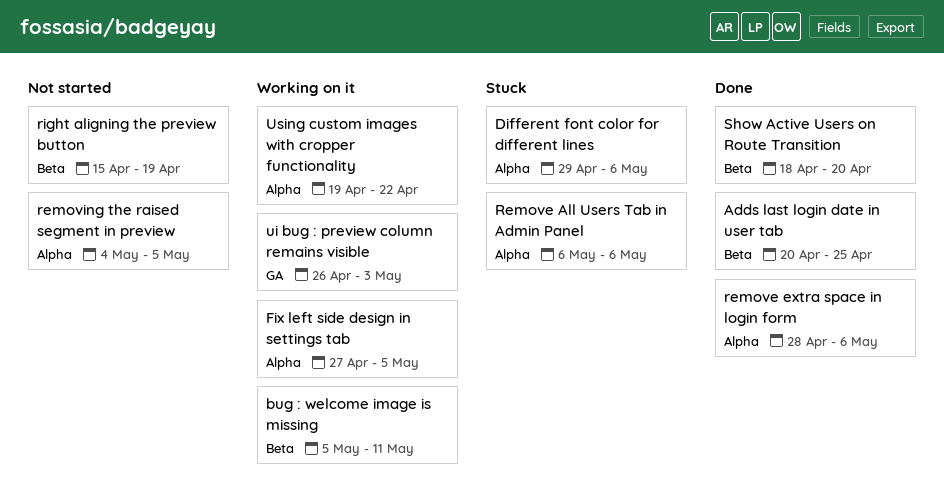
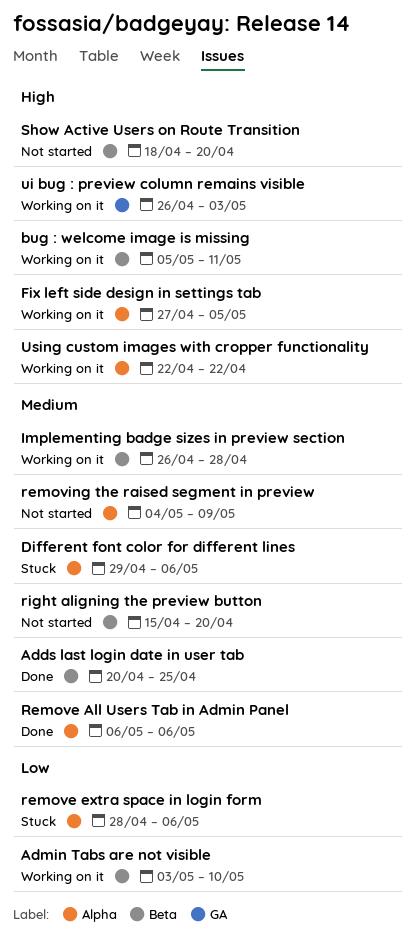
Admin Tabs are not visible: none -> present
Implementing badge sizes in preview section: none -> present
Remove All Users Tab in Admin Panel, status: Stuck -> Done
remove extra space in login form, status: Done -> Stuck
removing the raised segment in preview, due: May 5 -> May 9
right aligning the preview button, due: Apr 19 -> Apr 20
Show Active Users on Route Transition, status: Done -> Not started
Using custom images with cropper functionality, start: Apr 19 -> Apr 22

